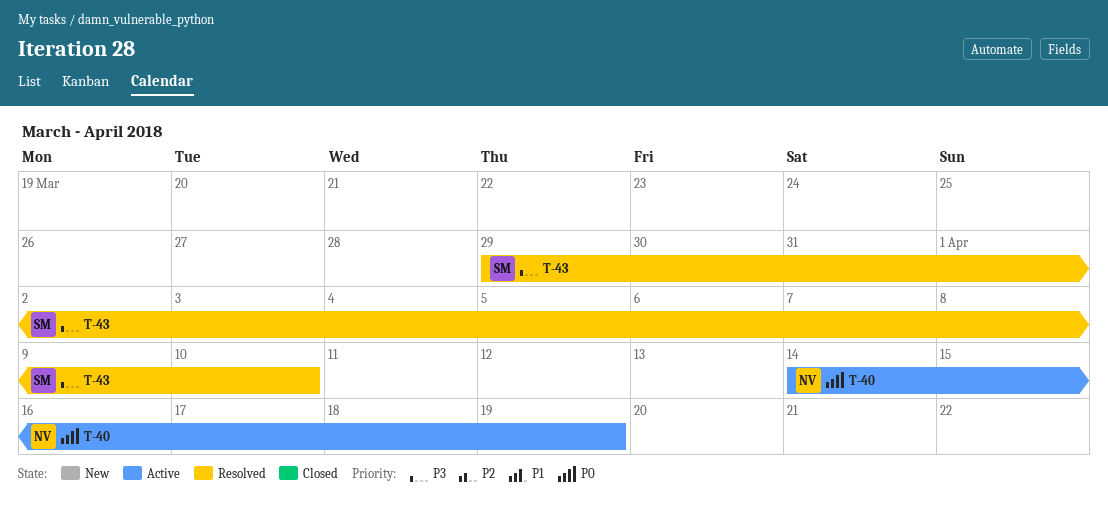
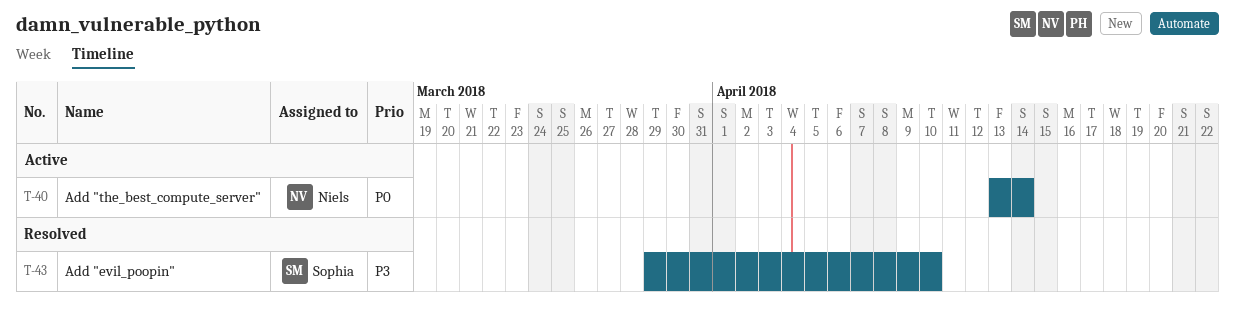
T-40, start: Apr 14 -> Apr 13
T-40, due: Apr 19 -> Apr 14

